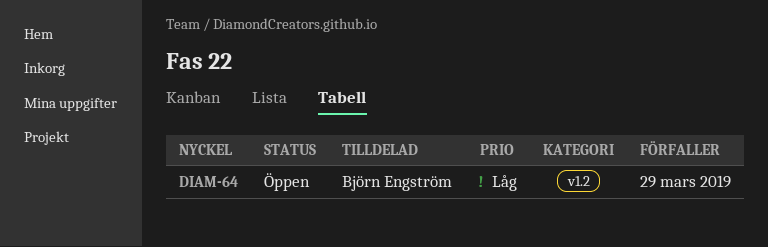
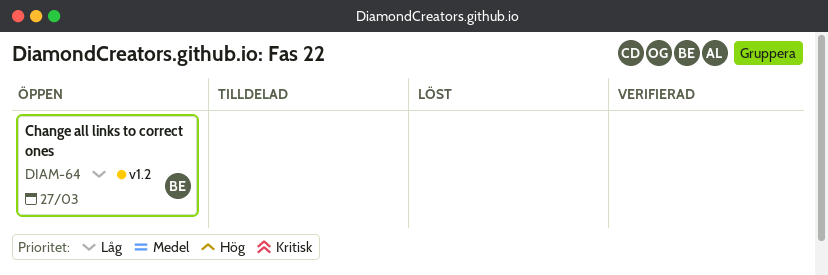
DIAM-64, due: Mar 29 -> Mar 27

